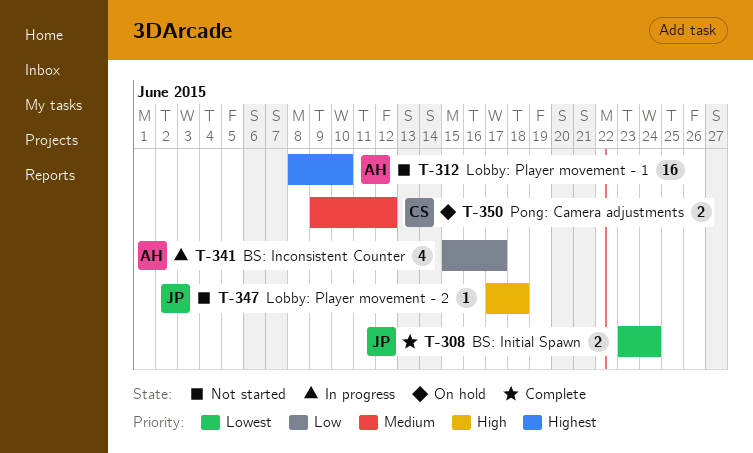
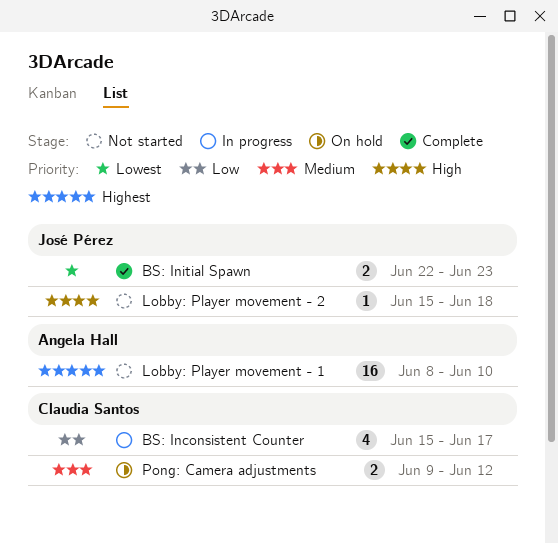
BS: Inconsistent Counter, owner: Angela Hall -> Claudia Santos
BS: Initial Spawn, start: Jun 23 -> Jun 22
BS: Initial Spawn, due: Jun 24 -> Jun 23
Lobby: Player movement - 2, start: Jun 17 -> Jun 15

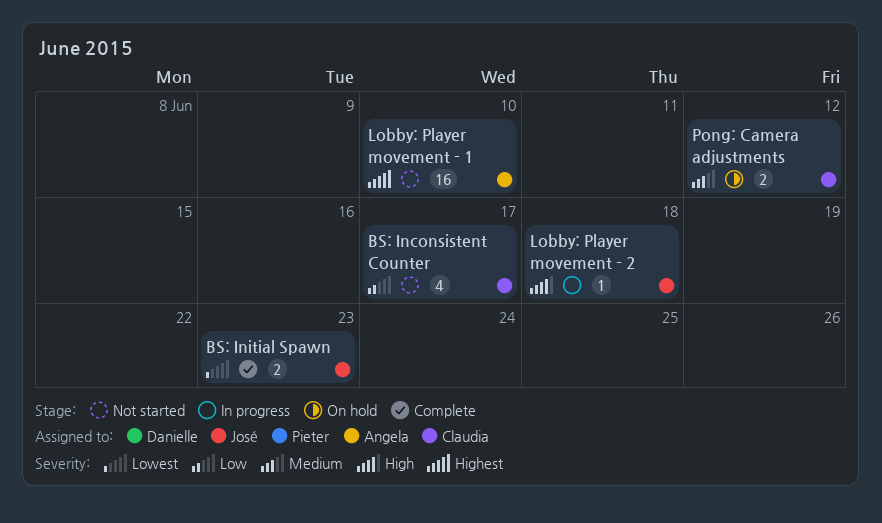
BS: Inconsistent Counter, status: In progress -> Not started
Lobby: Player movement - 2, status: Not started -> In progress

